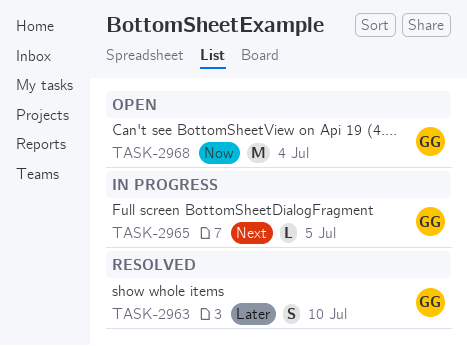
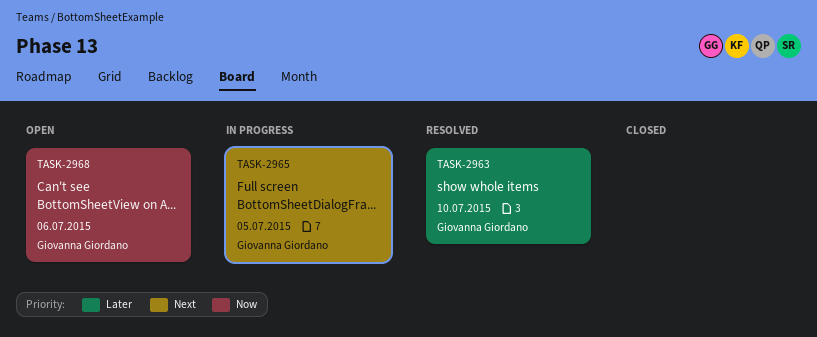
TASK-2968, due: Jul 4 -> Jul 6

